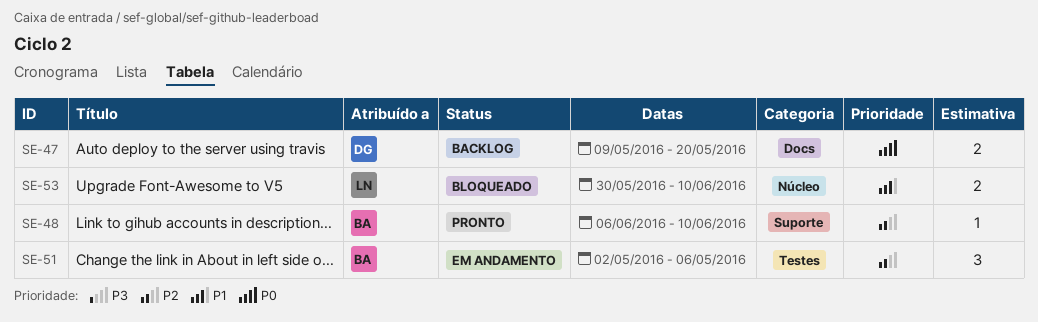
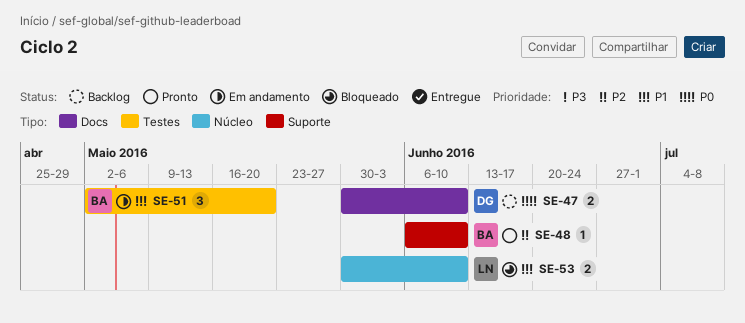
SE-47, start: May 9 -> May 30
SE-47, due: May 20 -> Jun 10
SE-51, priority: P2 -> P1
SE-51, due: May 6 -> May 20

